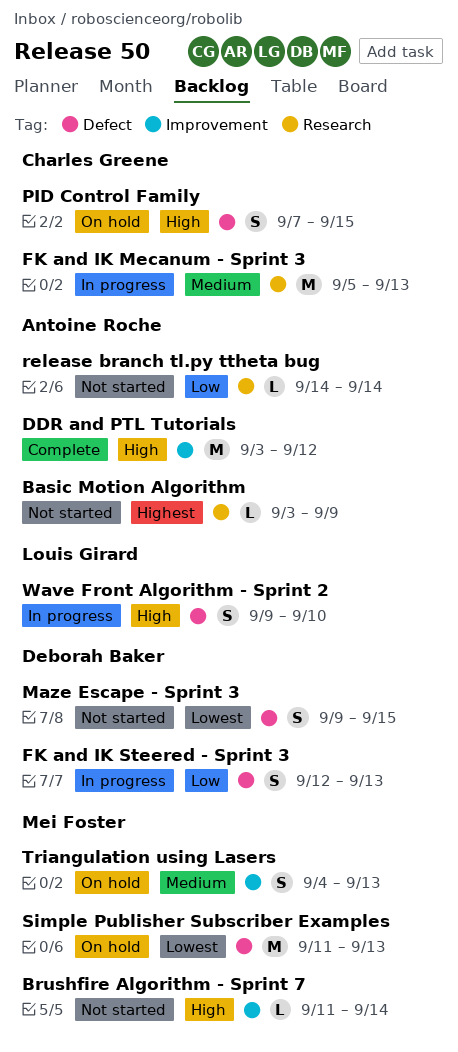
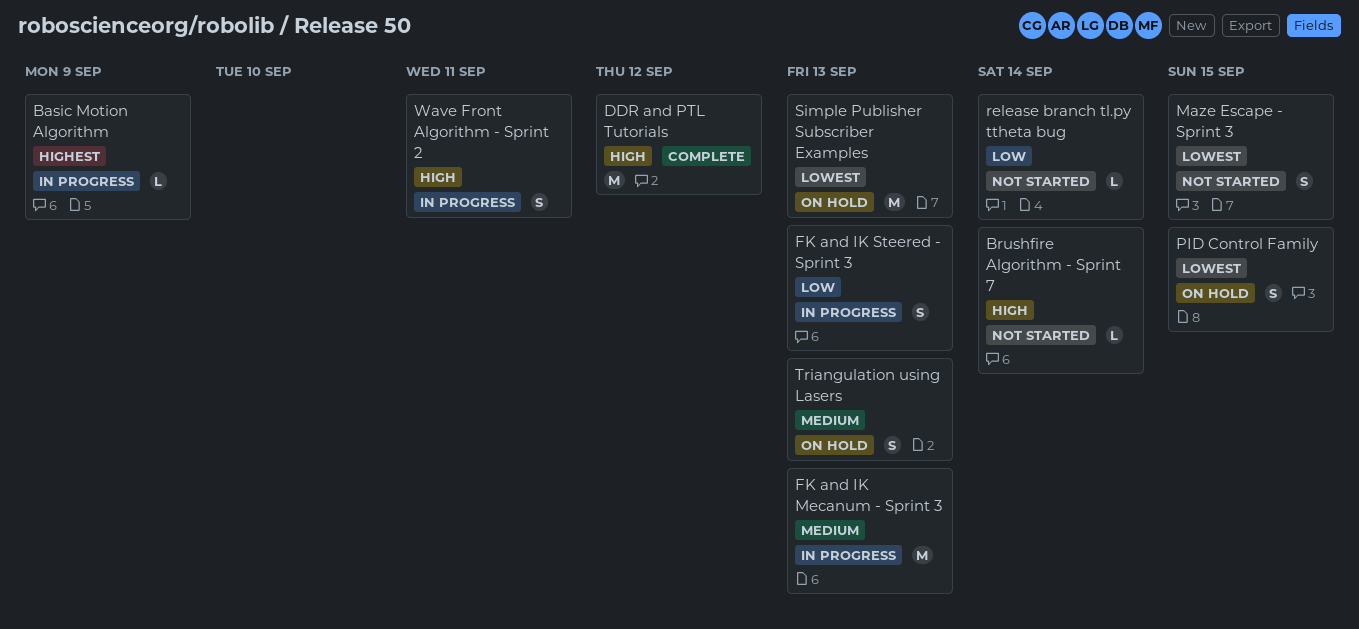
Basic Motion Algorithm, status: Not started -> In progress
PID Control Family, priority: High -> Lowest
Wave Front Algorithm - Sprint 2, due: Sep 10 -> Sep 11

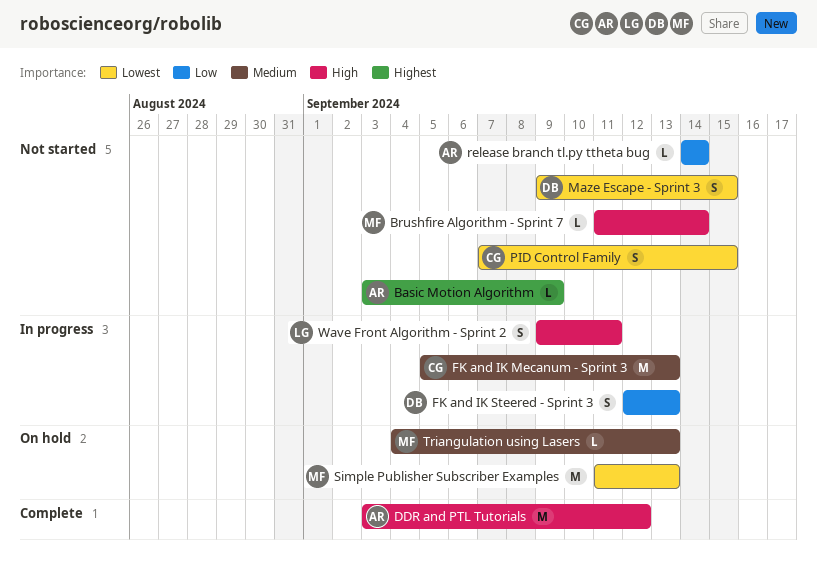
Basic Motion Algorithm, status: In progress -> Not started
PID Control Family, status: On hold -> Not started
Triangulation using Lasers, estimate: S -> L

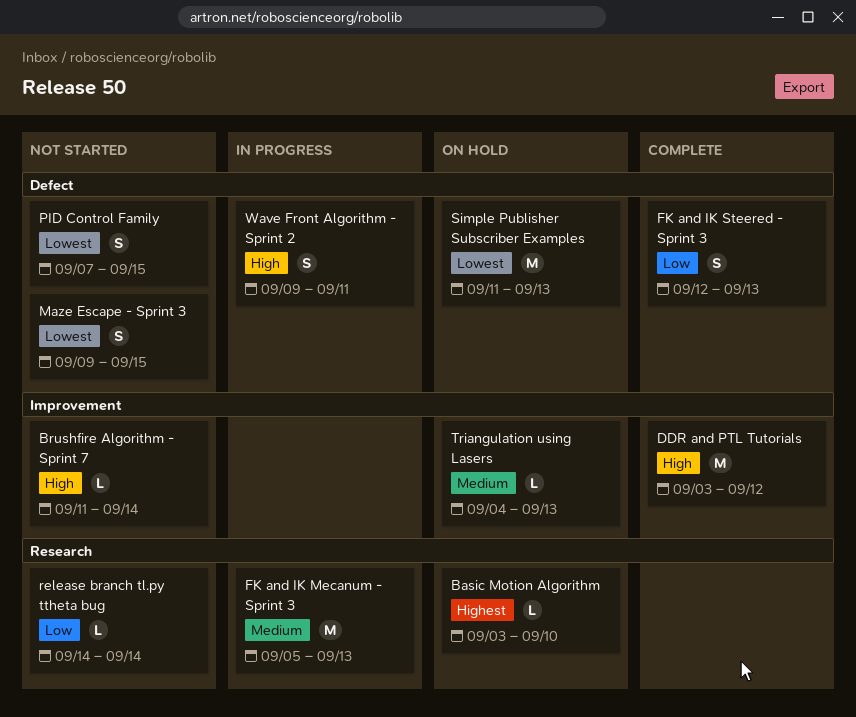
Basic Motion Algorithm, status: Not started -> On hold
Basic Motion Algorithm, due: Sep 9 -> Sep 10
FK and IK Steered - Sprint 3, status: In progress -> Complete

